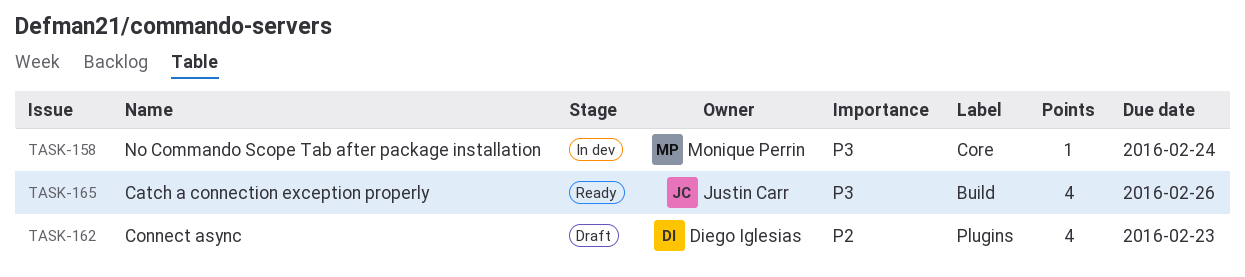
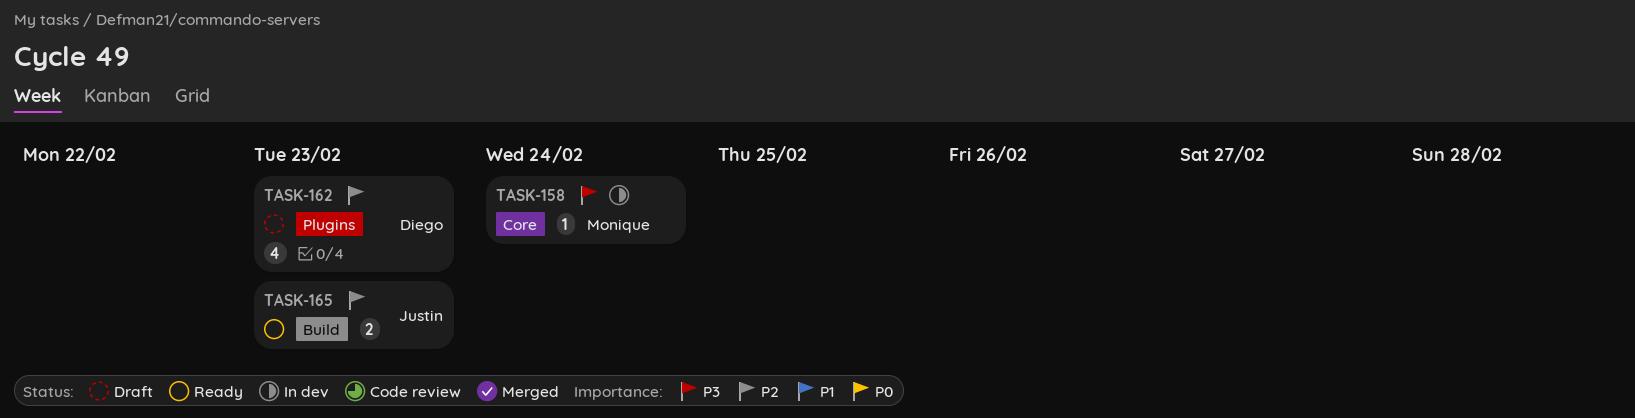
TASK-165, priority: P3 -> P2
TASK-165, estimate: 4 -> 2
TASK-165, due: Feb 26 -> Feb 23

